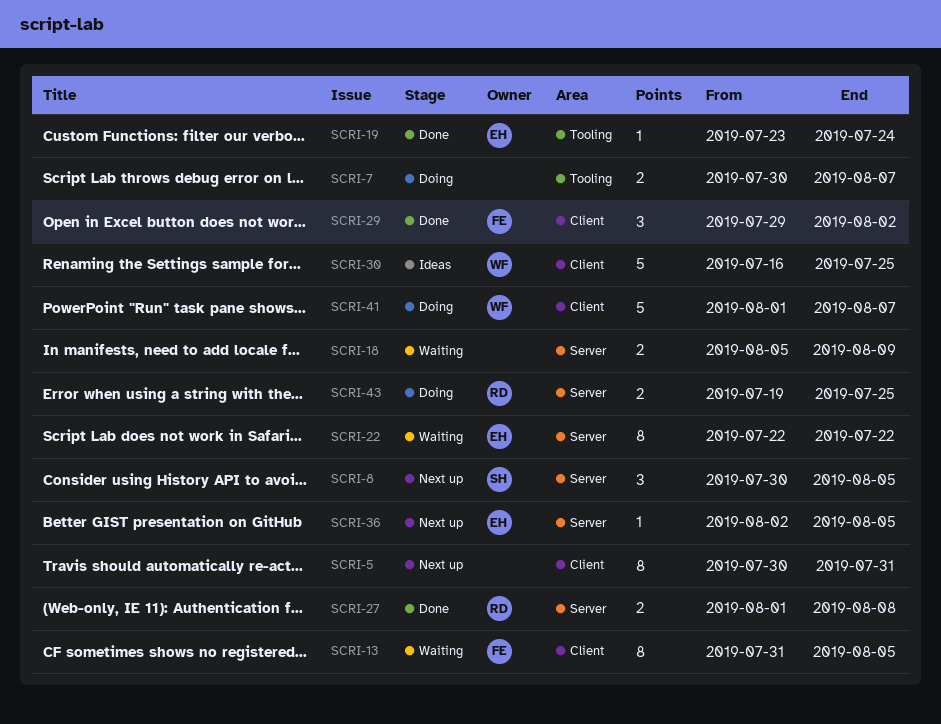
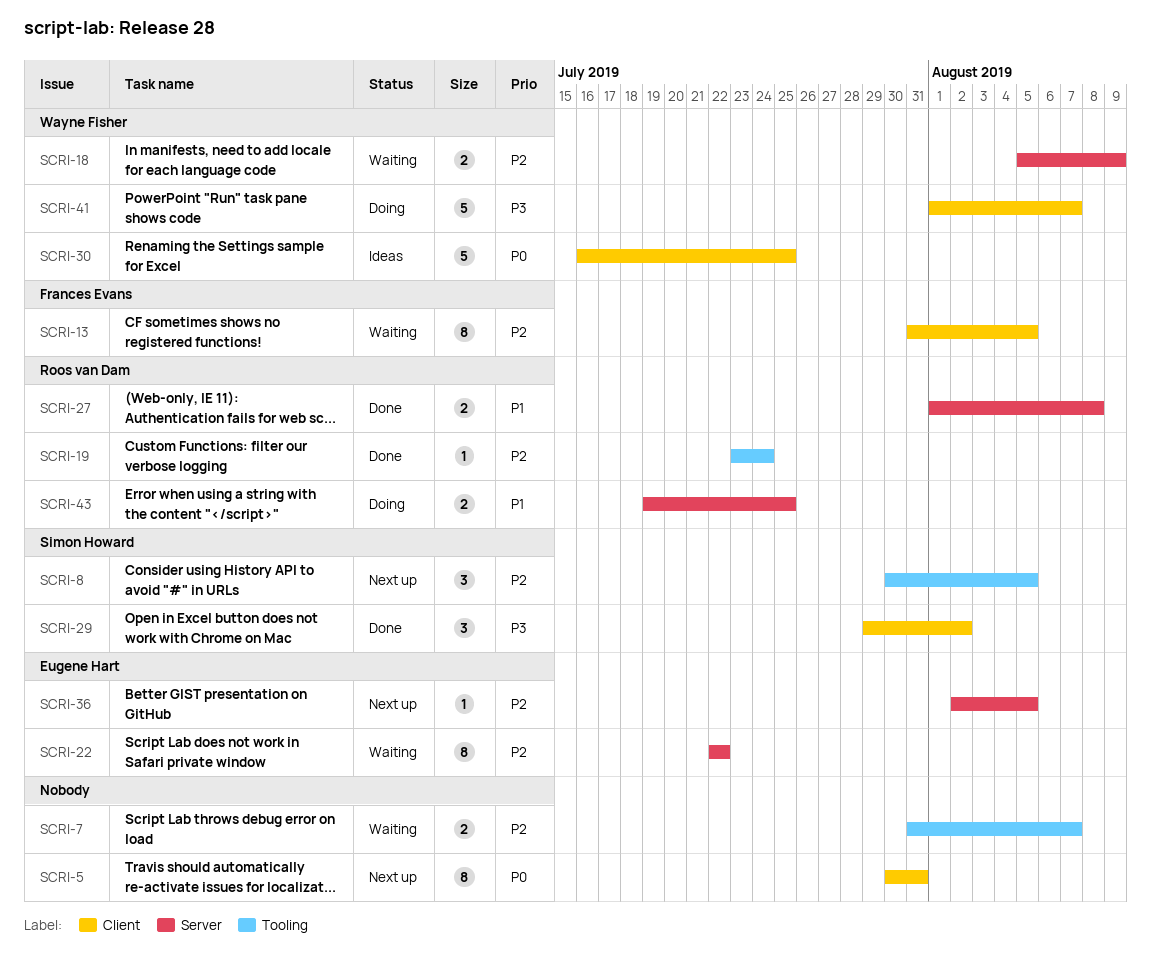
SCRI-7, status: Doing -> Waiting
SCRI-7, start: Jul 30 -> Jul 31
SCRI-8, label: Server -> Tooling
SCRI-18, owner: none -> Wayne Fisher
SCRI-19, owner: Eugene Hart -> Roos van Dam
SCRI-29, owner: Frances Evans -> Simon Howard

